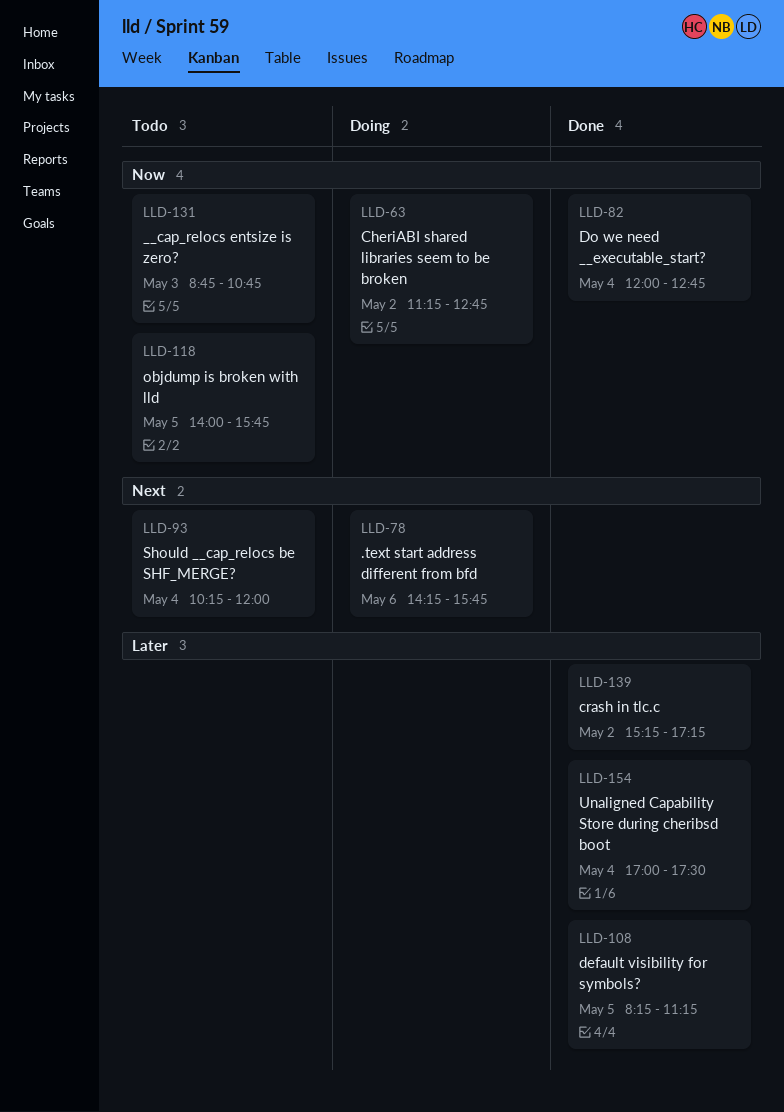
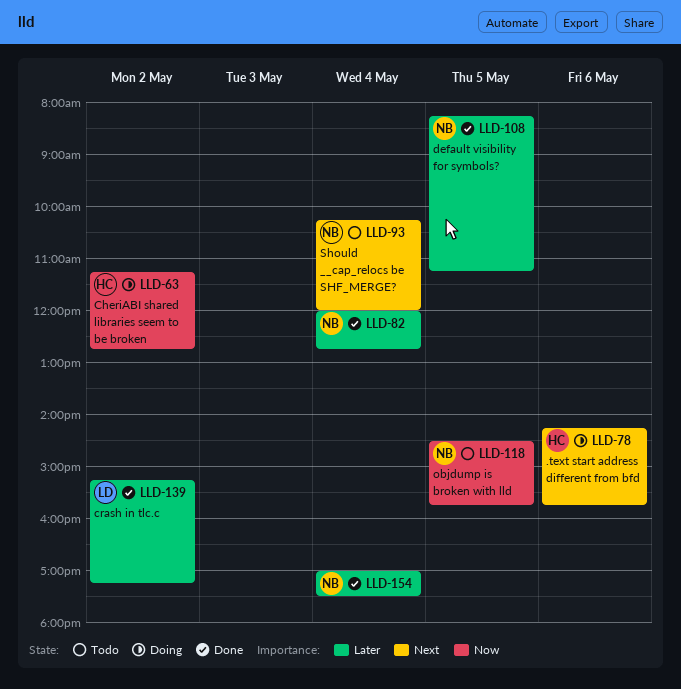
LLD-82, priority: Now -> Later
LLD-118, begins: 14:00 -> 14:30
LLD-131: present -> none

